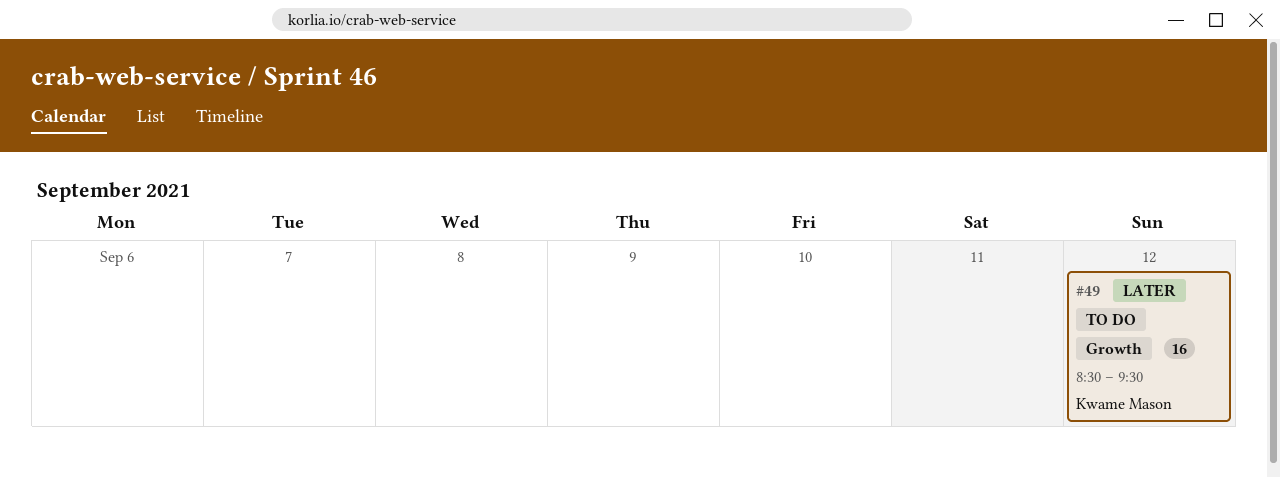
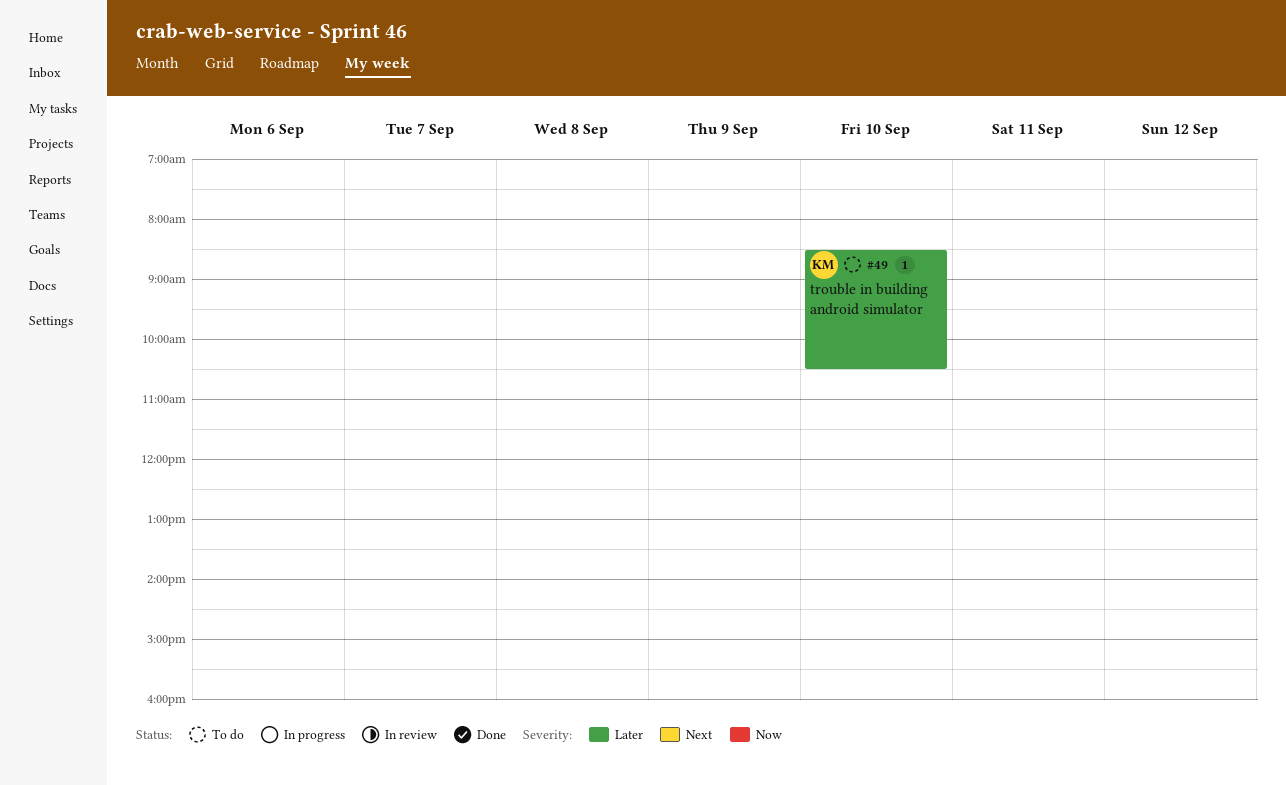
#49, estimate: 16 -> 1
#49, day: Sep 12 -> Sep 10
#49, ends: 09:30 -> 10:30

